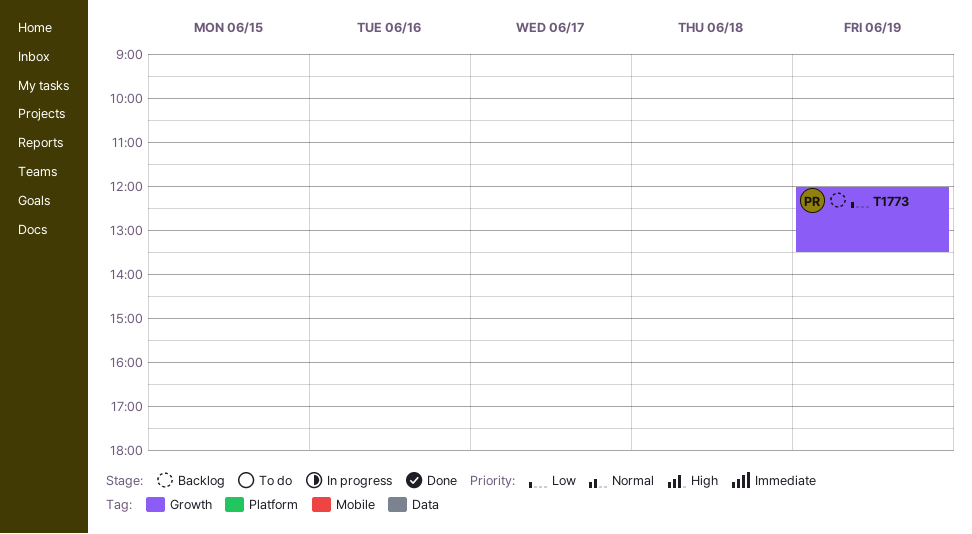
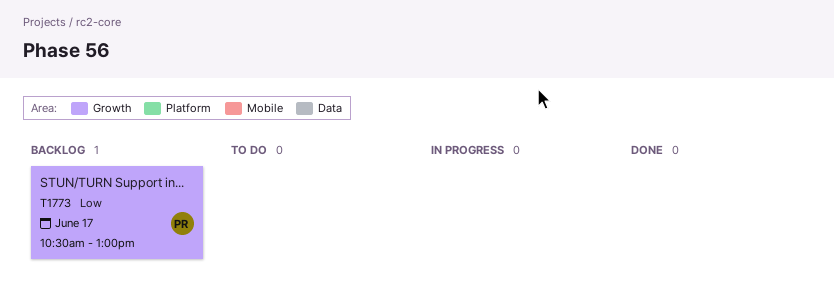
T1773, day: Jun 19 -> Jun 17
T1773, begins: 12:00 -> 10:30
T1773, ends: 13:30 -> 13:00

